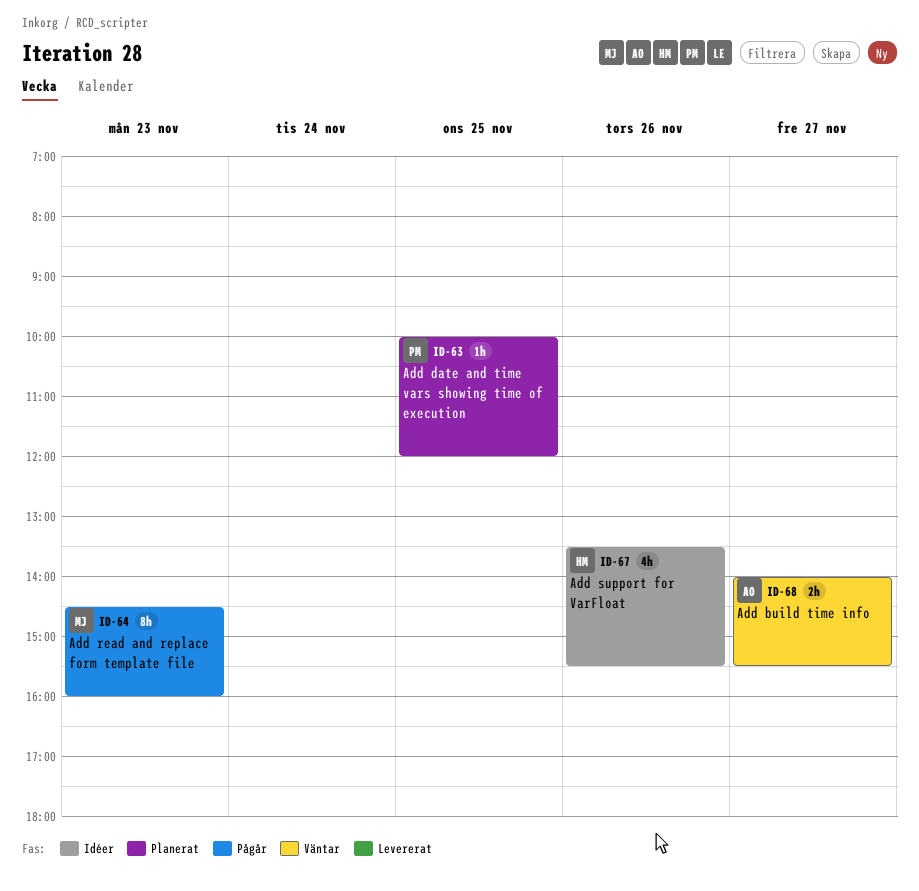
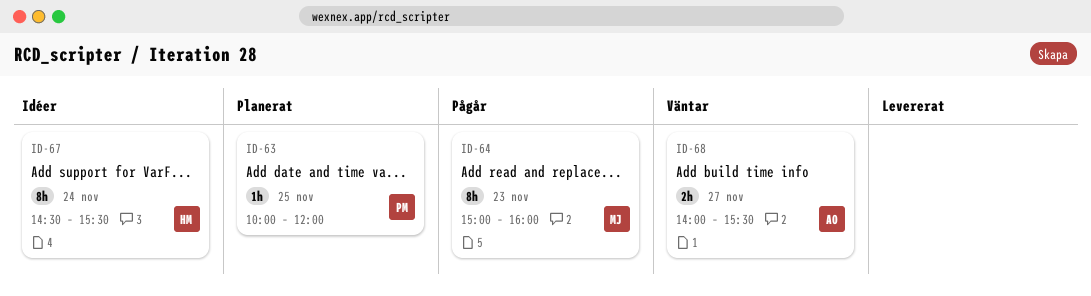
ID-64, begins: 14:30 -> 15:00
ID-67, estimate: 4h -> 8h
ID-67, day: Nov 26 -> Nov 24
ID-67, begins: 13:30 -> 14:30

